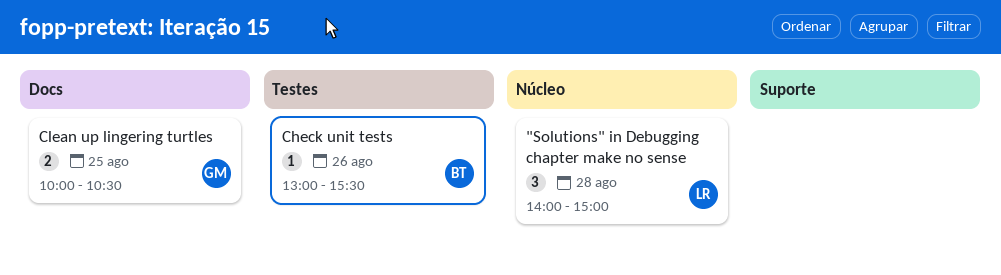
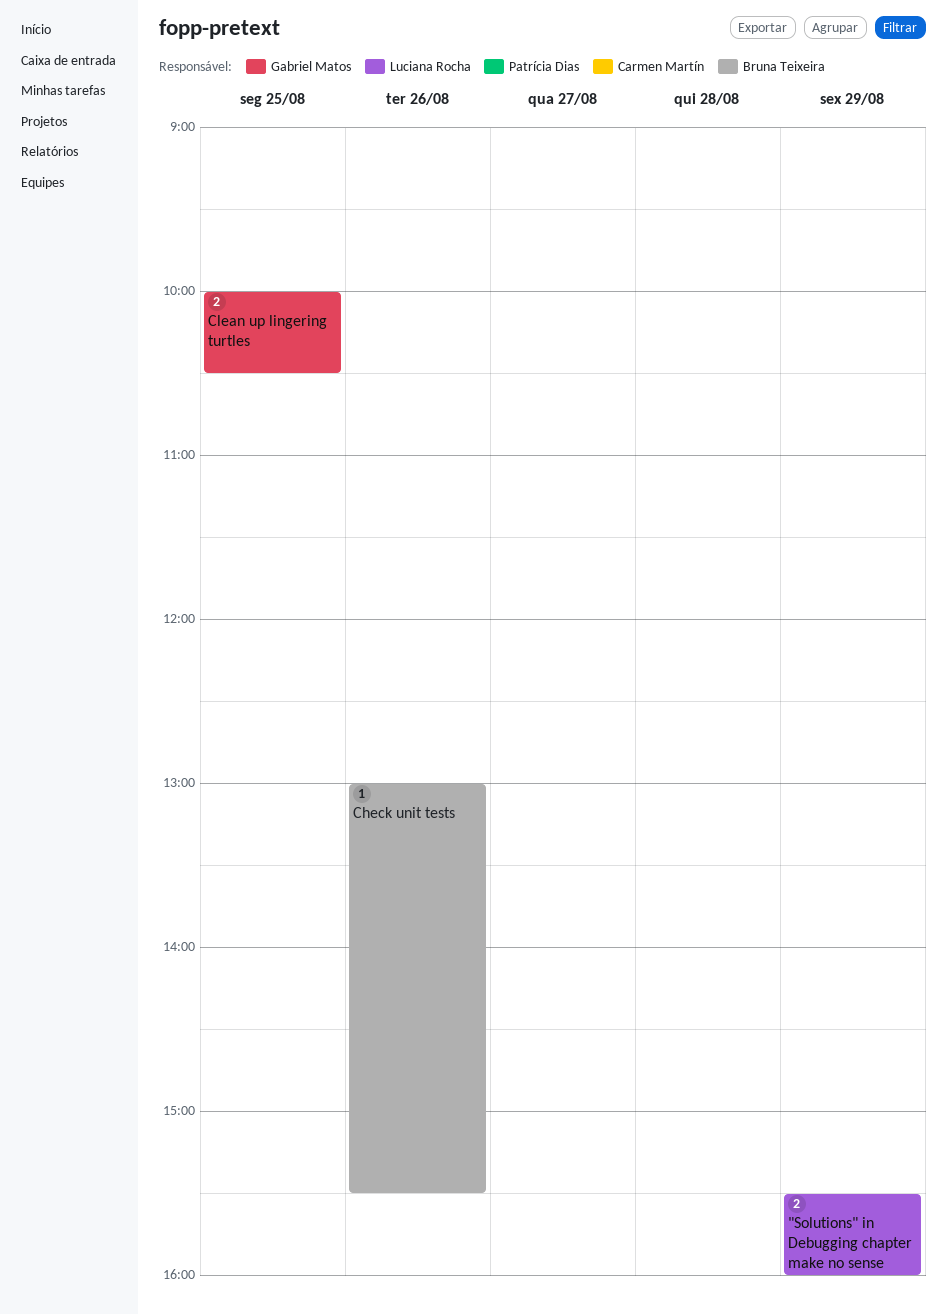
"Solutions" in Debugging chapter make no sense, estimate: 3 -> 2
"Solutions" in Debugging chapter make no sense, day: Aug 28 -> Aug 29
"Solutions" in Debugging chapter make no sense, begins: 14:00 -> 15:30
"Solutions" in Debugging chapter make no sense, ends: 15:00 -> 16:00

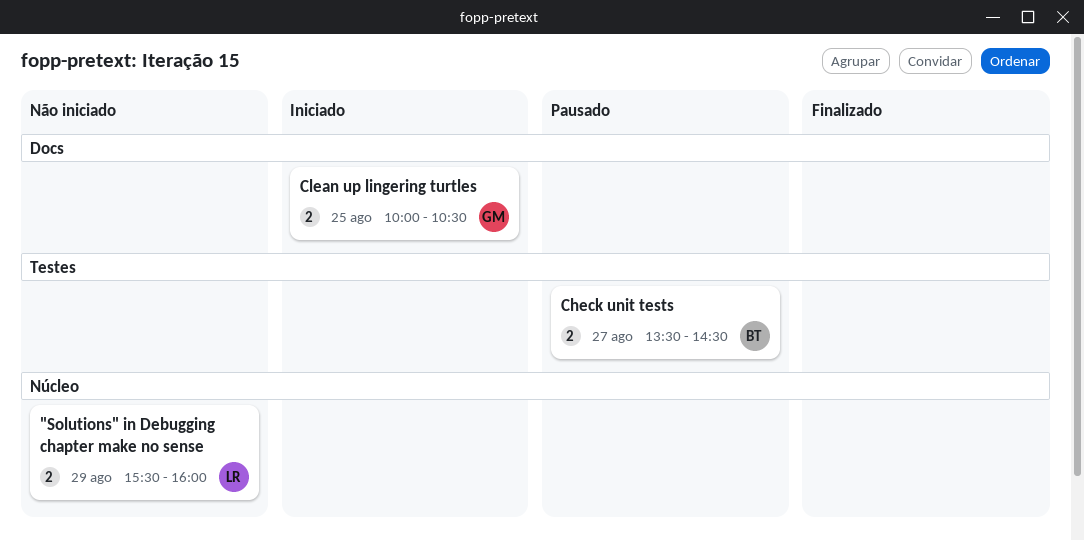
Check unit tests, estimate: 1 -> 2
Check unit tests, day: Aug 26 -> Aug 27
Check unit tests, begins: 13:00 -> 13:30
Check unit tests, ends: 15:30 -> 14:30

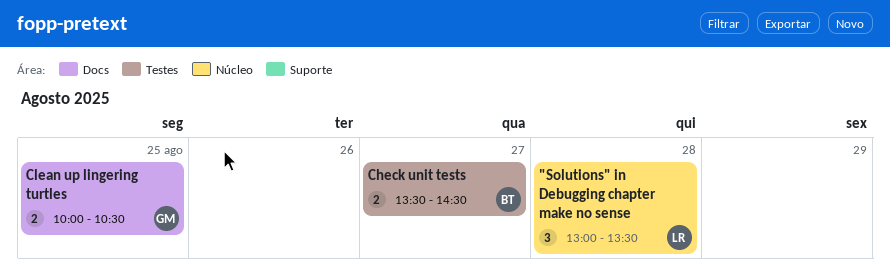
"Solutions" in Debugging chapter make no sense, estimate: 2 -> 3
"Solutions" in Debugging chapter make no sense, day: Aug 29 -> Aug 28
"Solutions" in Debugging chapter make no sense, begins: 15:30 -> 13:00
"Solutions" in Debugging chapter make no sense, ends: 16:00 -> 13:30

